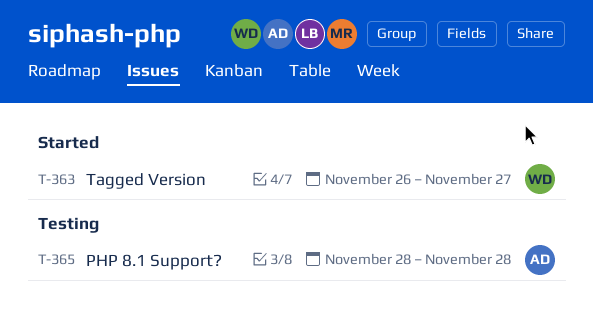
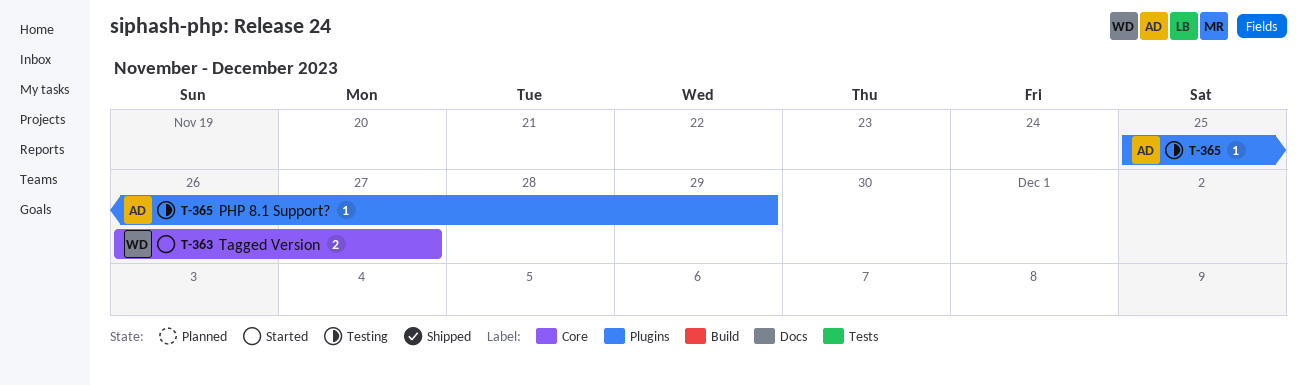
T-365, start: Nov 28 -> Nov 25
T-365, due: Nov 28 -> Nov 29

